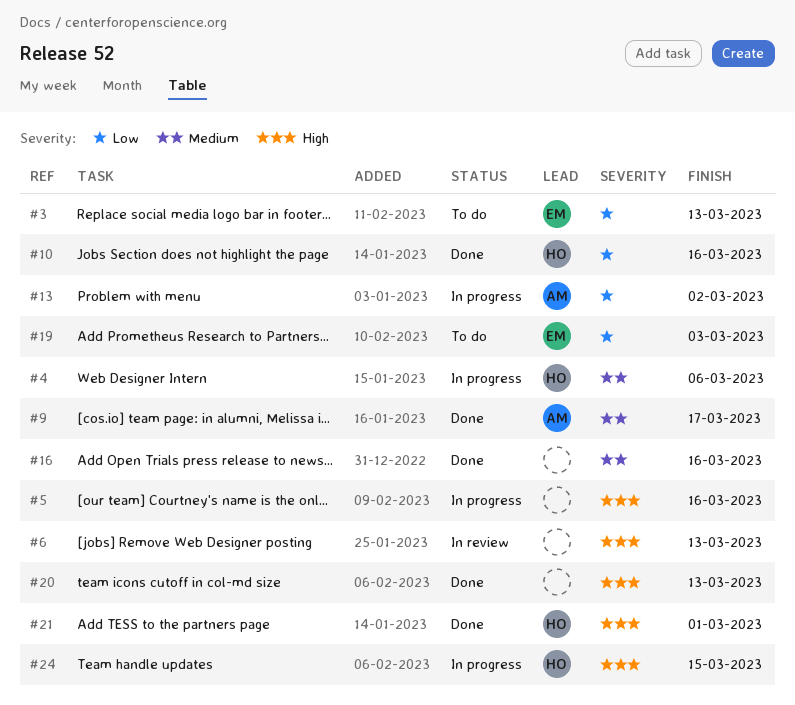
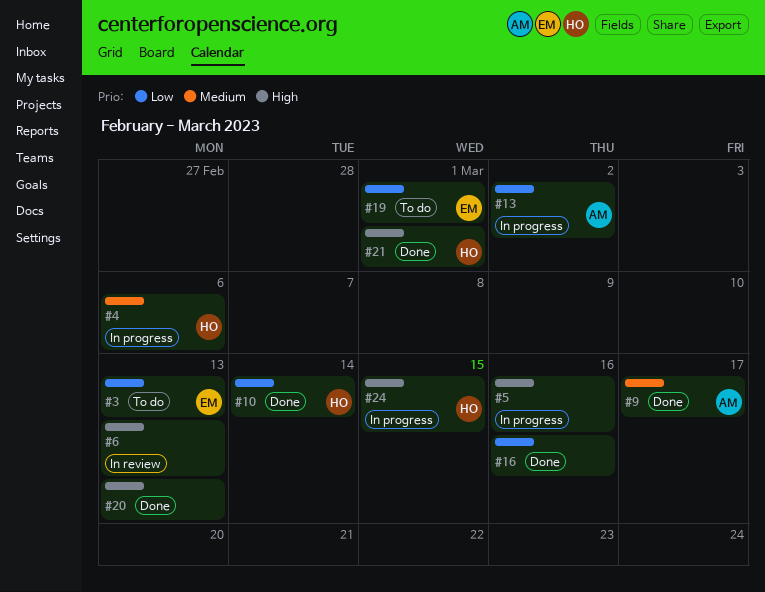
#10, due: Mar 16 -> Mar 14
#16, priority: Medium -> Low
#19, due: Mar 3 -> Mar 1

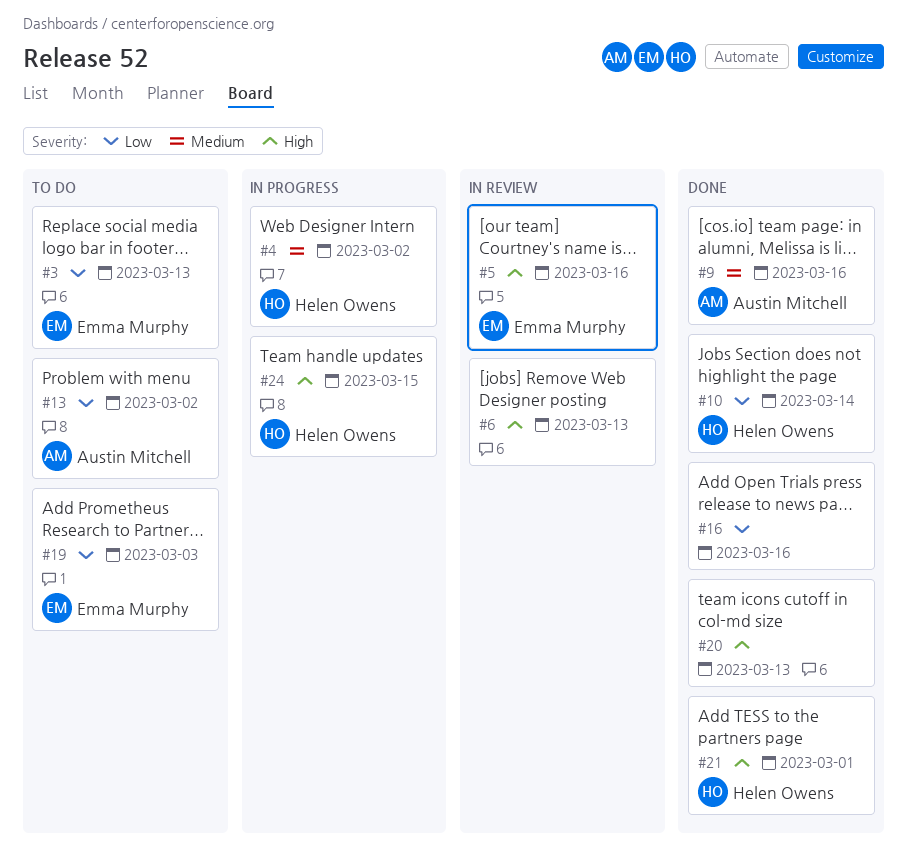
#4, due: Mar 6 -> Mar 2
#5, status: In progress -> In review
#5, owner: none -> Emma Murphy
#9, due: Mar 17 -> Mar 16
#13, status: In progress -> To do
#19, due: Mar 1 -> Mar 3

